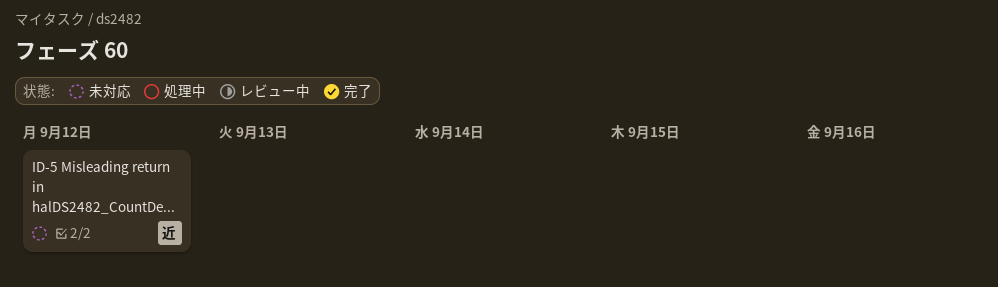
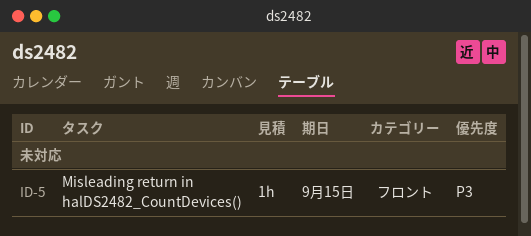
ID-5, due: Sep 12 -> Sep 15

